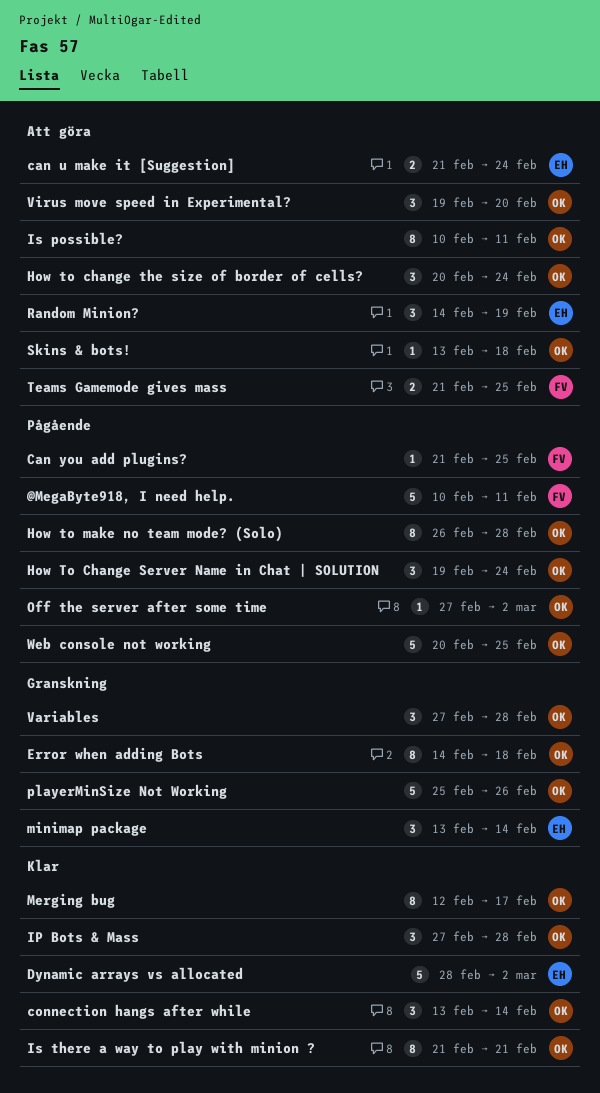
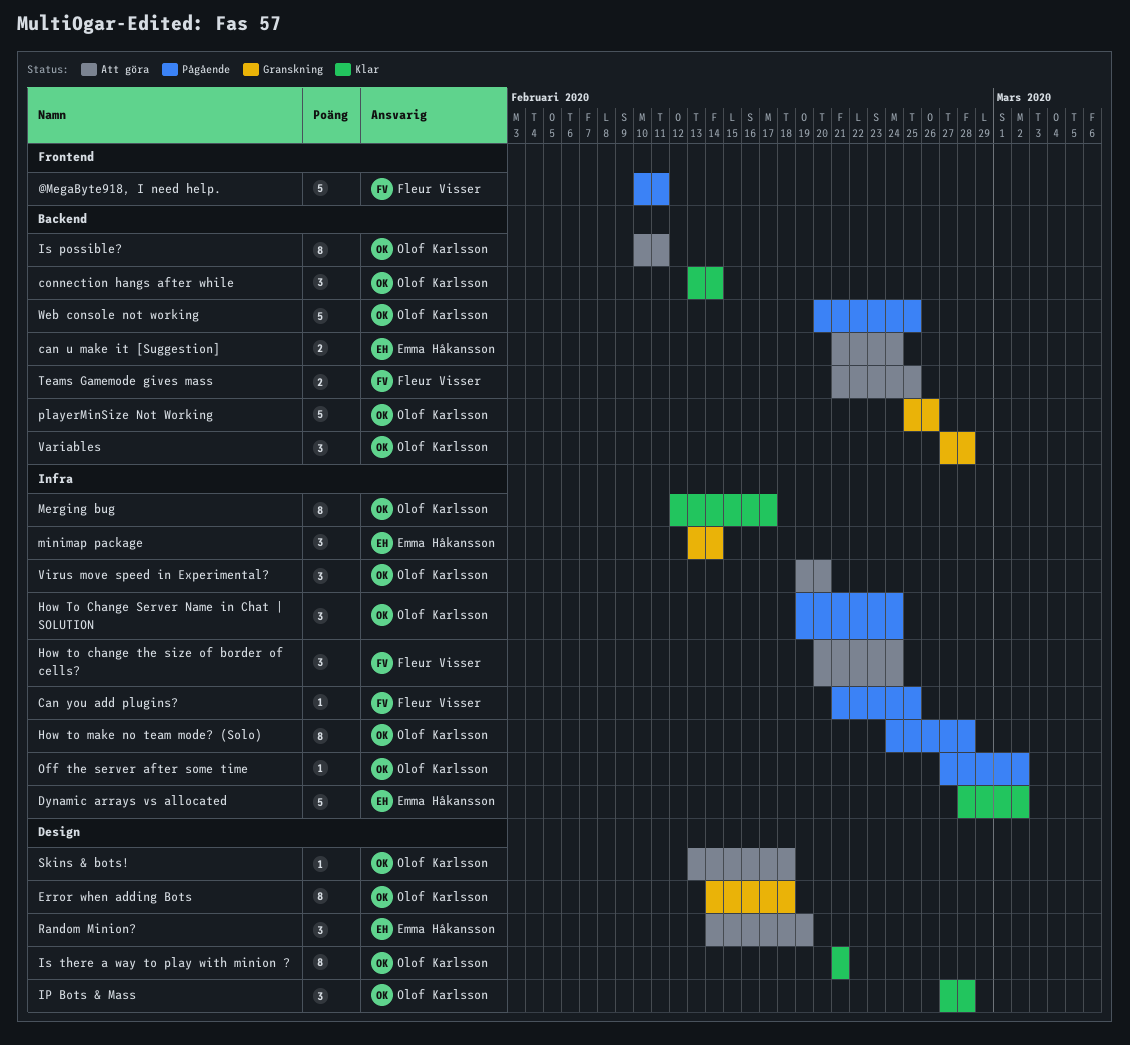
How to change the size of border of cells?, owner: Olof Karlsson -> Fleur Visser
How to make no team mode? (Solo), start: Feb 26 -> Feb 24

